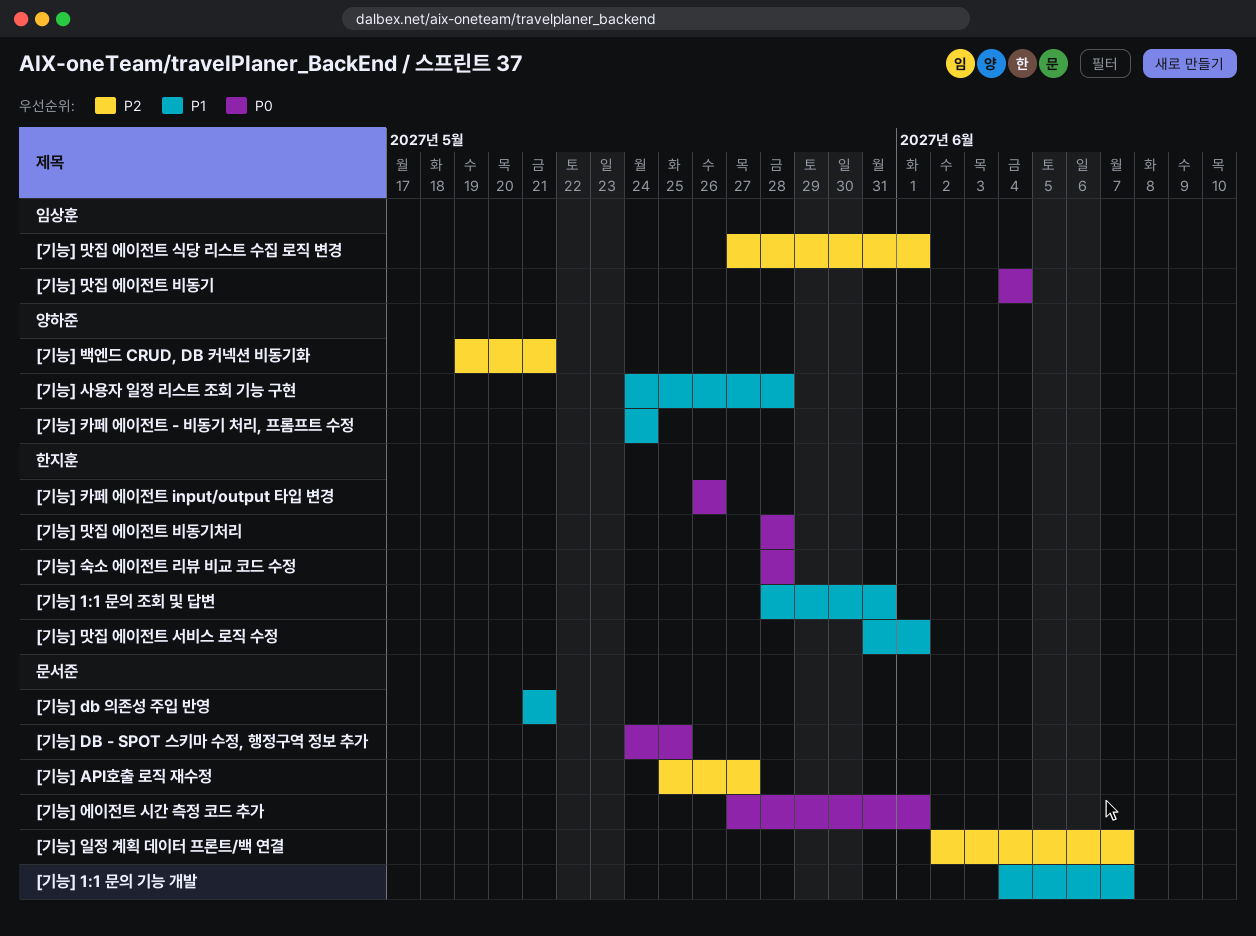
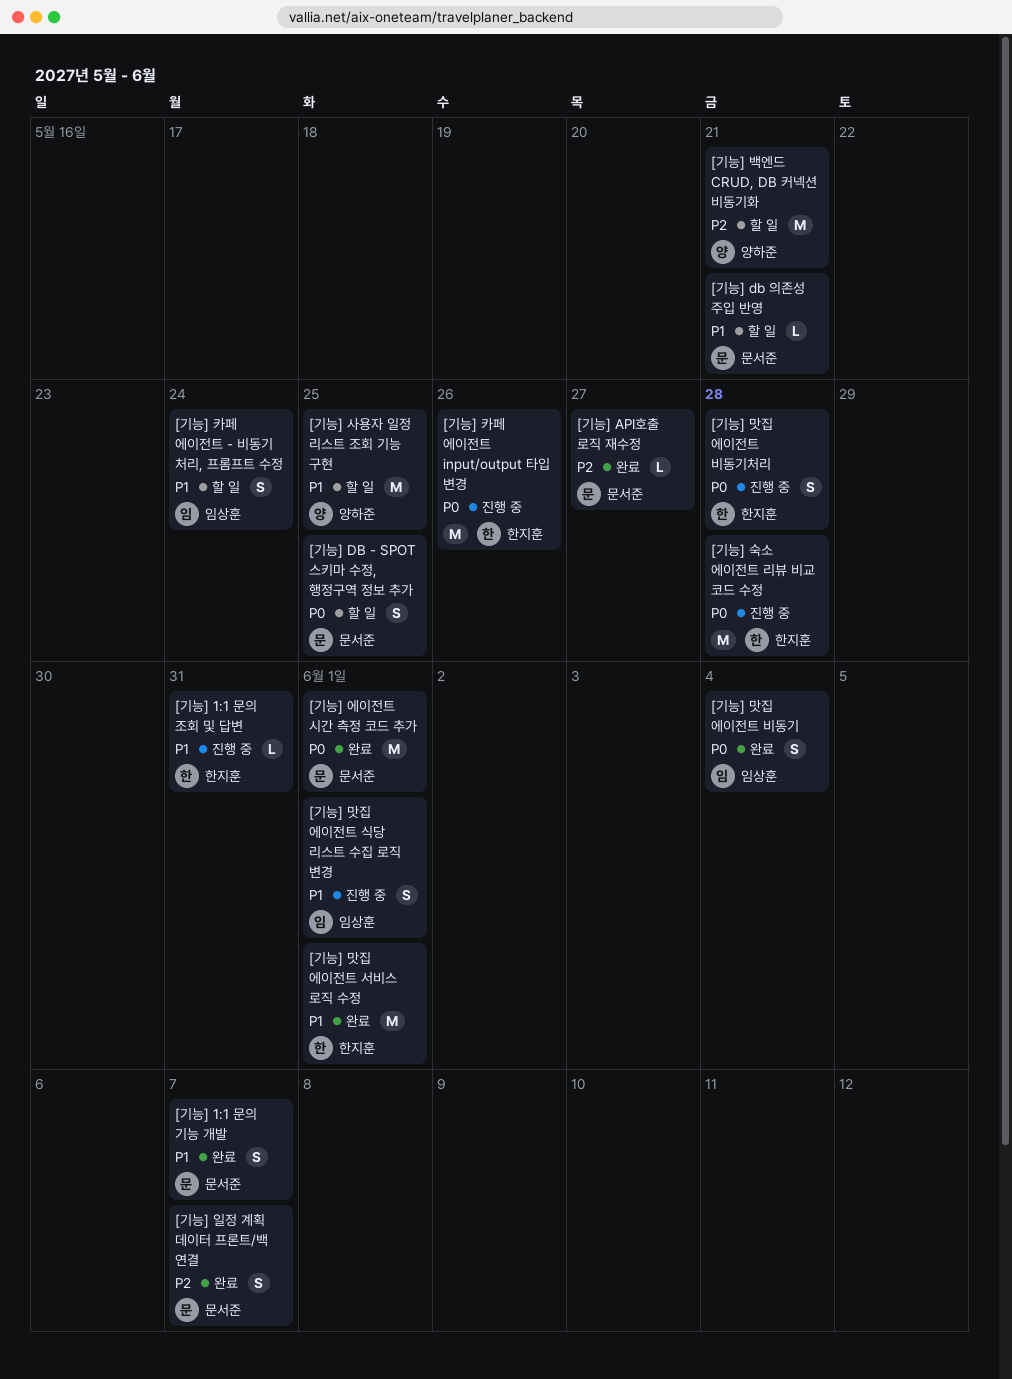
[기능] 맛집 에이전트 식당 리스트 수집 로직 변경, priority: P2 -> P1
[기능] 사용자 일정 리스트 조회 기능 구현, due: May 28 -> May 25
[기능] 카페 에이전트 - 비동기 처리, 프롬프트 수정, owner: 양하준 -> 임상훈

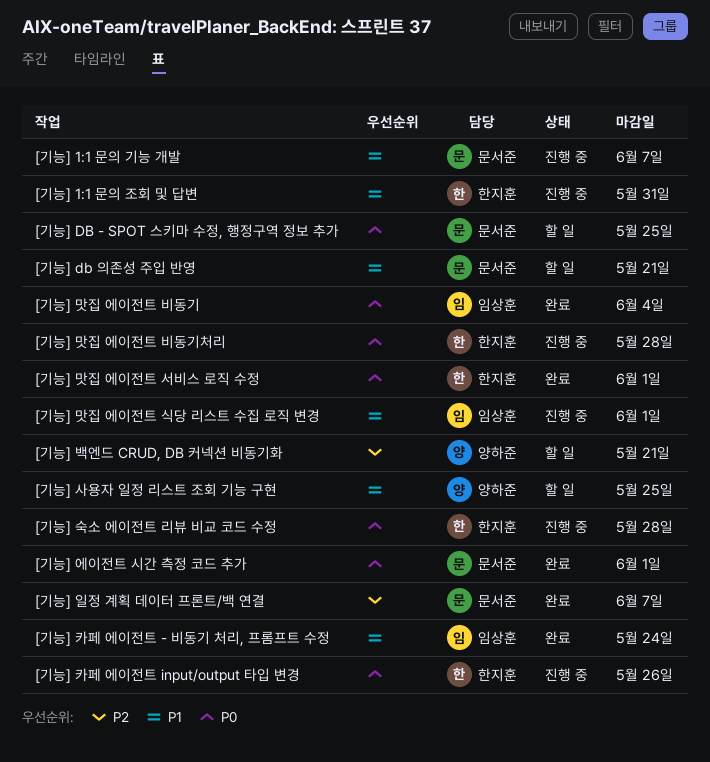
[기능] 1:1 문의 기능 개발, status: 완료 -> 진행 중
[기능] API호출 로직 재수정: present -> none
[기능] 맛집 에이전트 서비스 로직 수정, priority: P1 -> P0
[기능] 카페 에이전트 - 비동기 처리, 프롬프트 수정, status: 할 일 -> 완료

